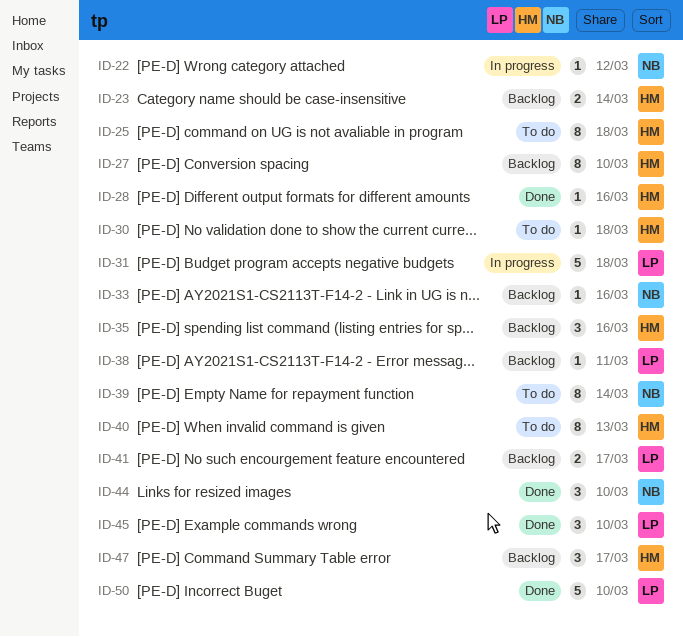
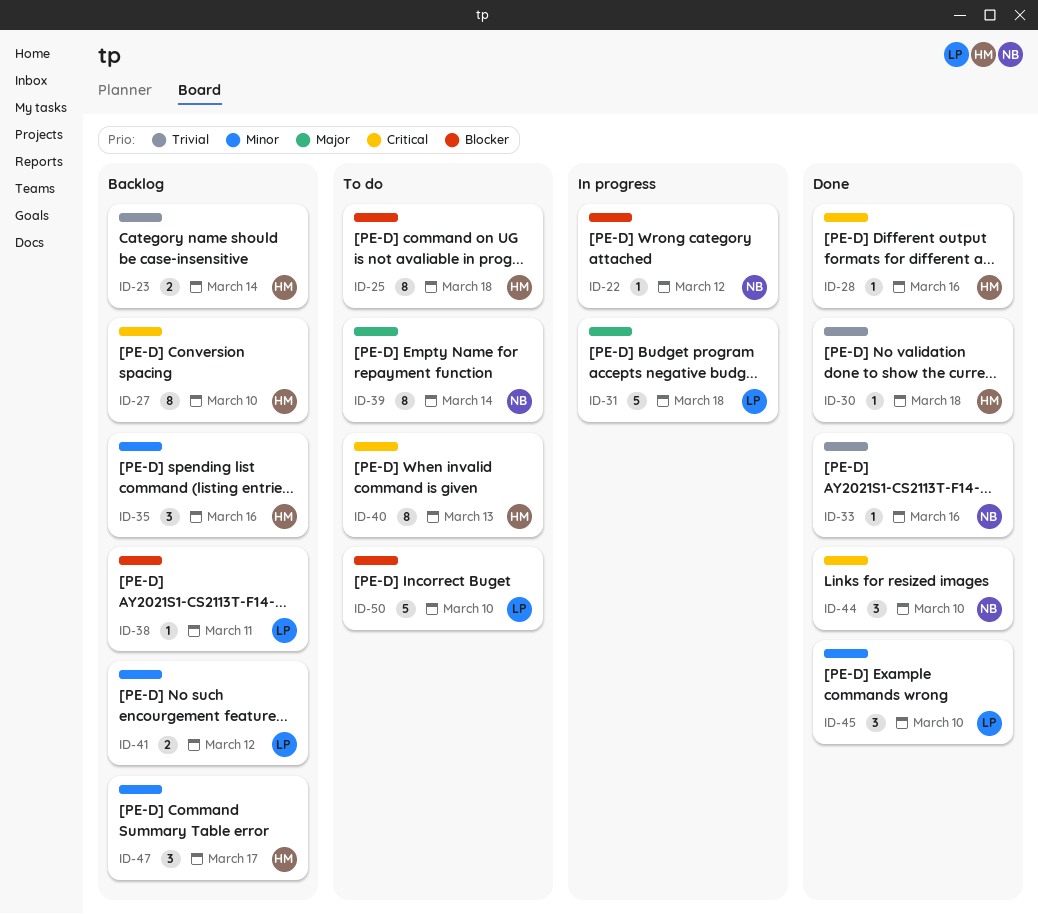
ID-30, status: To do -> Done
ID-33, status: Backlog -> Done
ID-41, due: Mar 17 -> Mar 12
ID-50, status: Done -> To do

